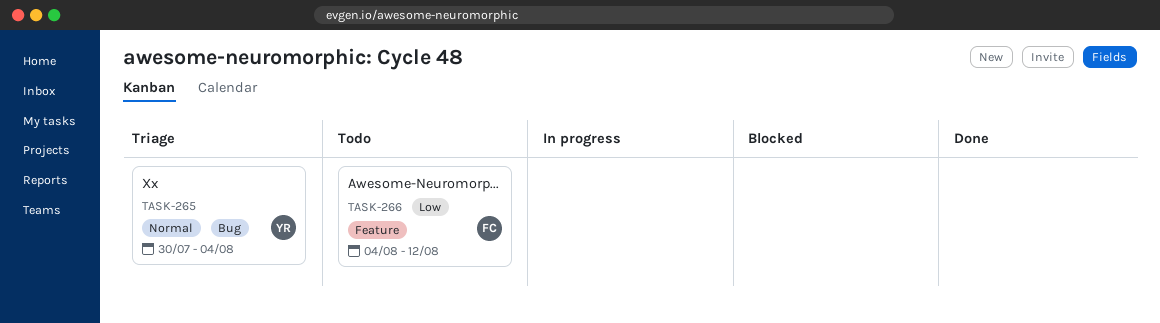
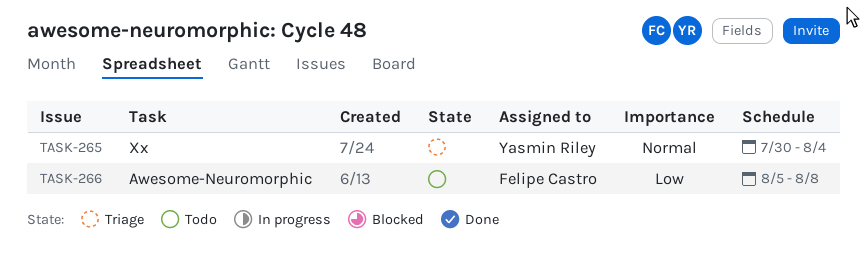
TASK-266, start: Aug 4 -> Aug 5
TASK-266, due: Aug 12 -> Aug 8

